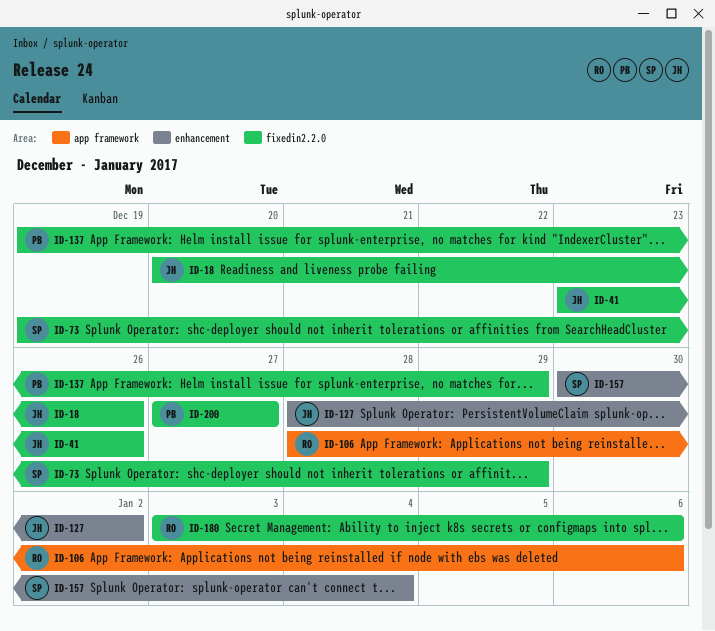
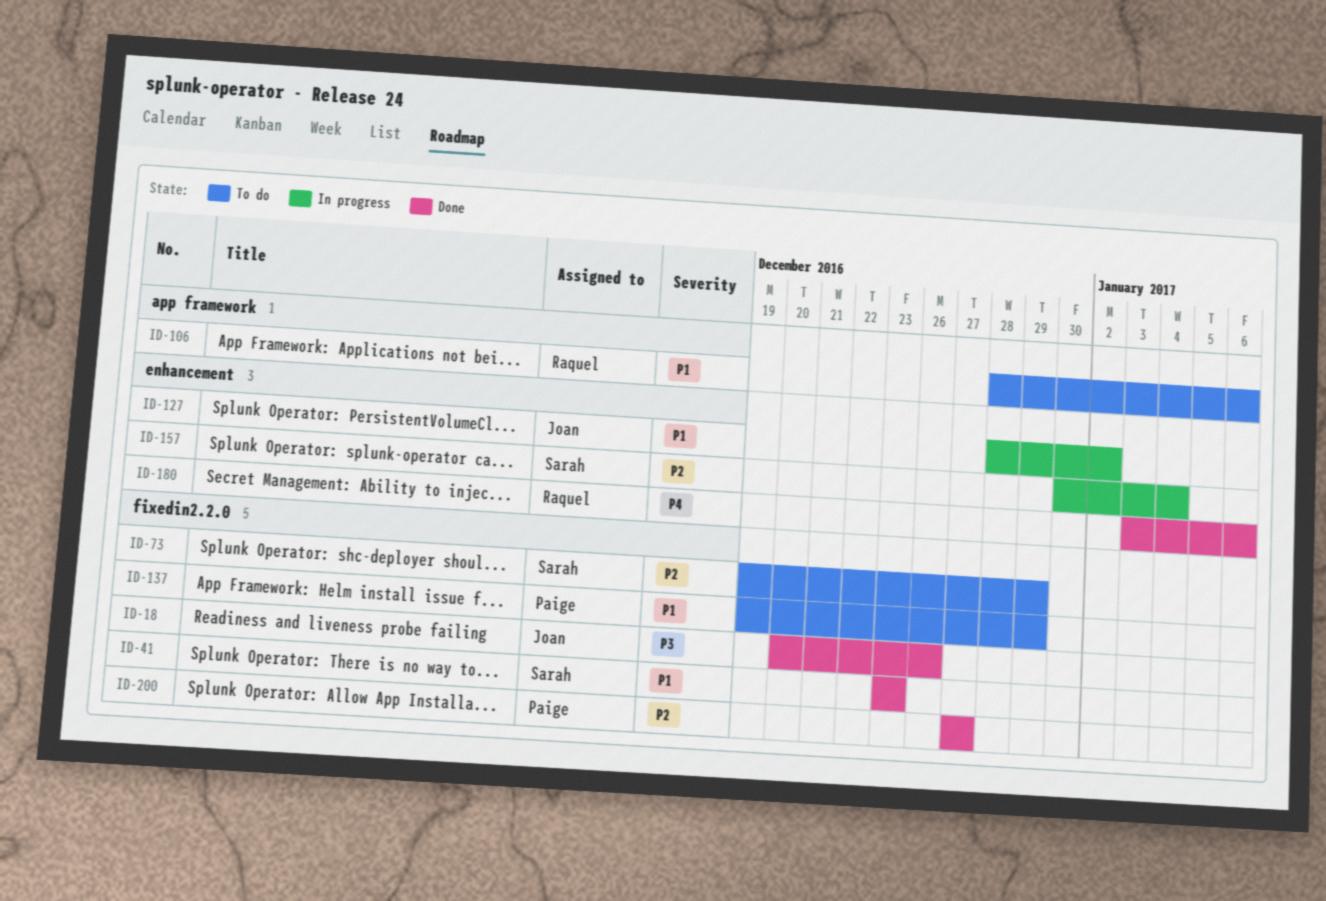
ID-41, owner: Joan -> Sarah
ID-41, due: Dec 26 -> Dec 23
ID-180, label: fixedin2.2.0 -> enhancement

